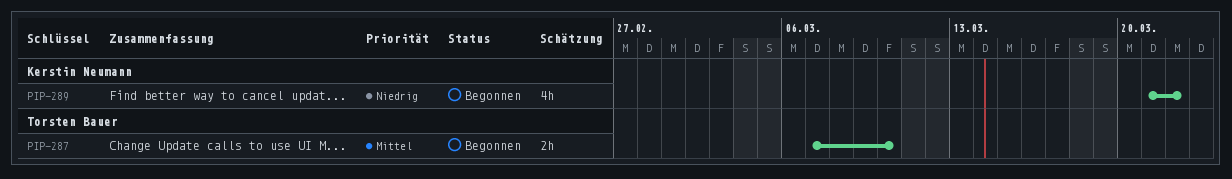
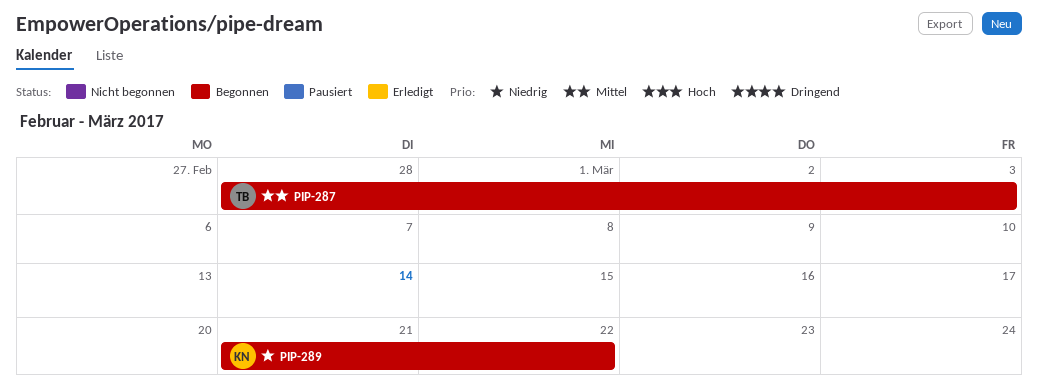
PIP-287, start: Mar 7 -> Feb 28
PIP-287, due: Mar 10 -> Mar 3

